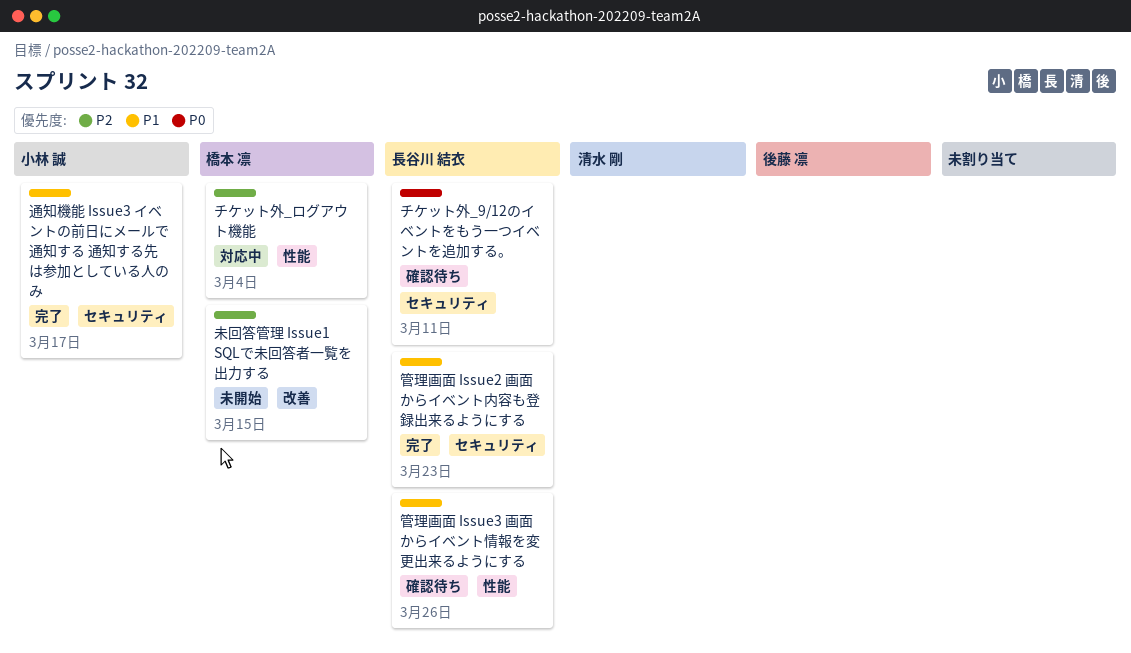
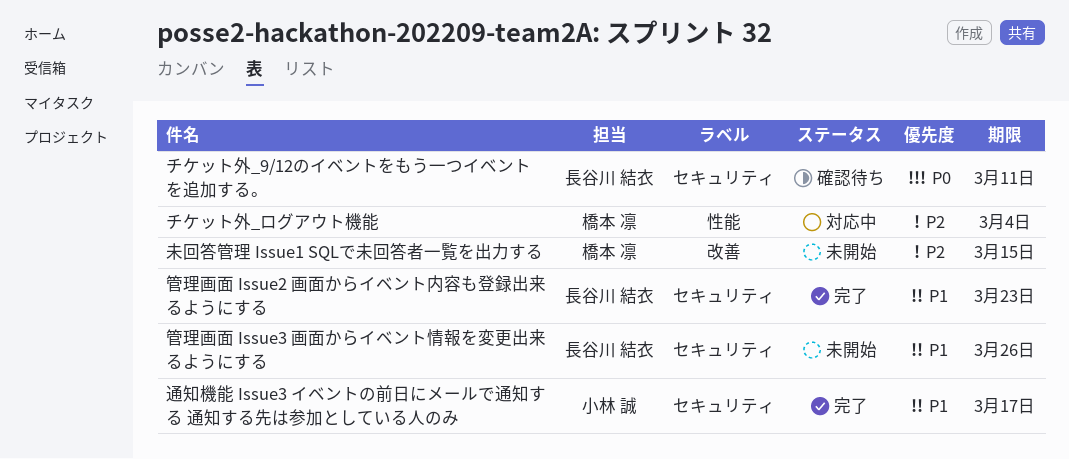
管理画面 Issue3 画面からイベント情報を変更出来るようにする, status: 確認待ち -> 未開始
管理画面 Issue3 画面からイベント情報を変更出来るようにする, label: 性能 -> セキュリティ

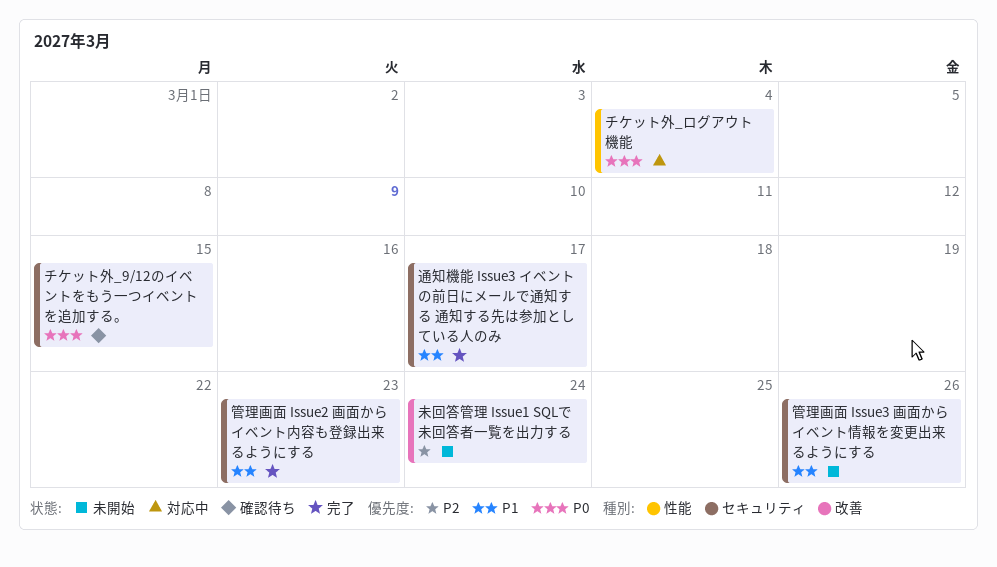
チケット外_9/12のイベントをもう一つイベントを追加する。, due: Mar 11 -> Mar 15
チケット外_ログアウト機能, priority: P2 -> P0
未回答管理 Issue1 SQLで未回答者一覧を出力する, due: Mar 15 -> Mar 24

